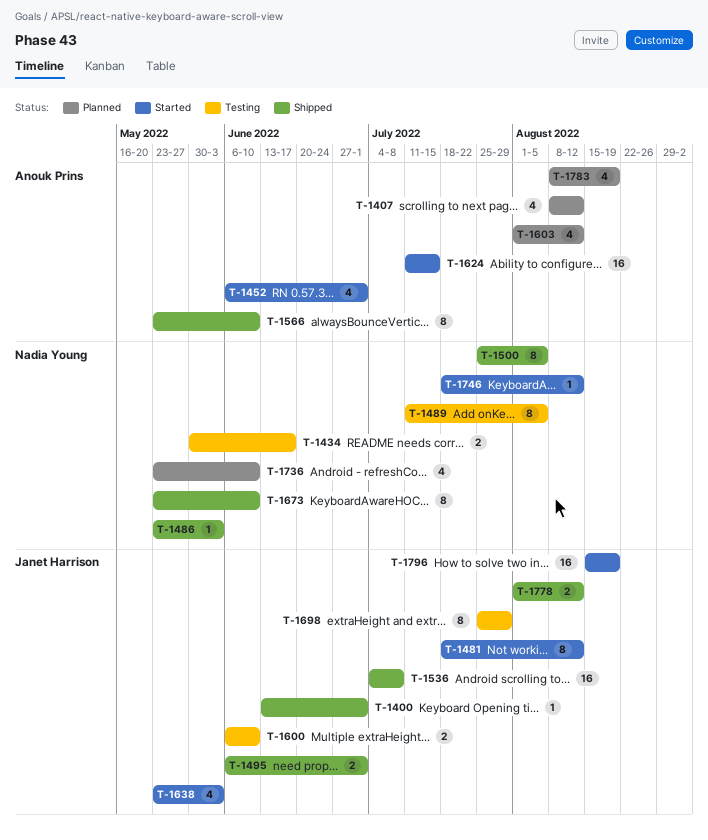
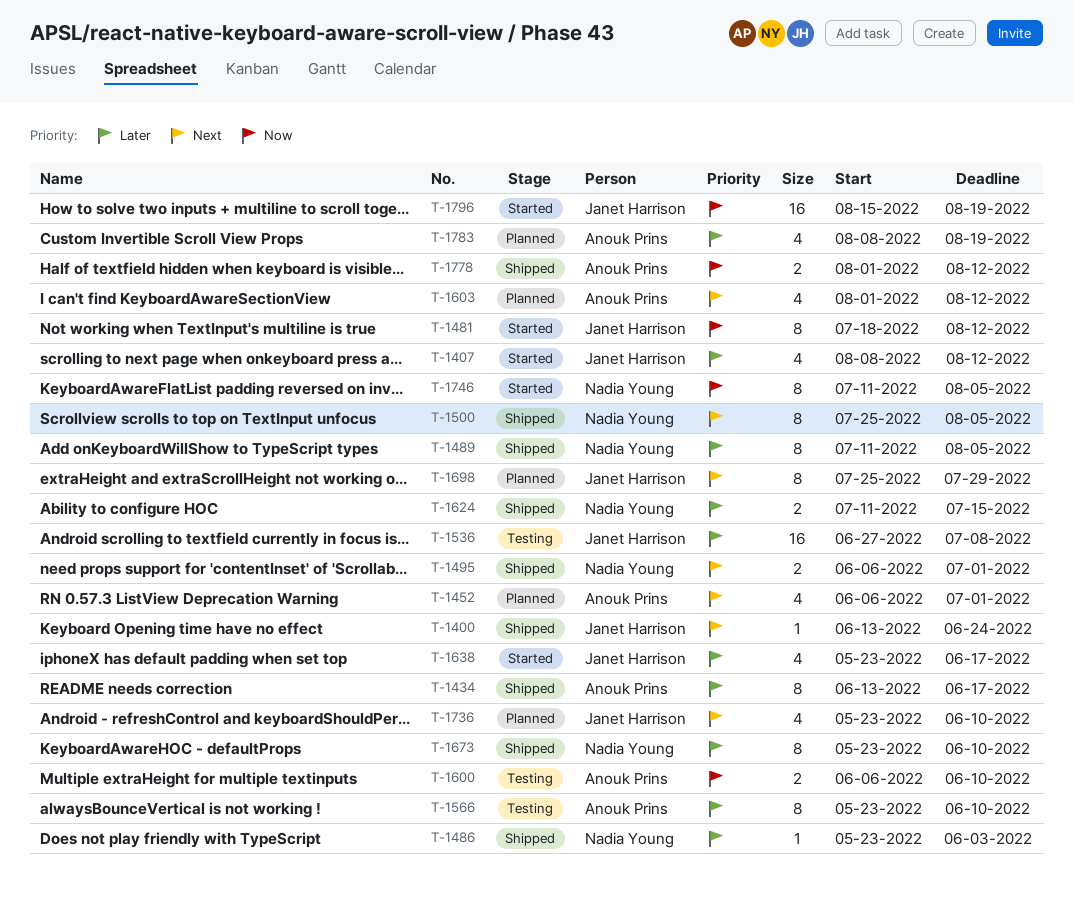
T-1400, due: Jul 1 -> Jun 24
T-1407, status: Planned -> Started
T-1407, owner: Anouk Prins -> Janet Harrison
T-1434, status: Testing -> Shipped
T-1434, owner: Nadia Young -> Anouk Prins
T-1434, estimate: 2 -> 8
T-1434, start: May 30 -> Jun 13
T-1452, status: Started -> Planned
T-1489, status: Testing -> Shipped
T-1495, owner: Janet Harrison -> Nadia Young
T-1536, status: Shipped -> Testing
T-1536, start: Jul 4 -> Jun 27
T-1566, status: Shipped -> Testing
T-1600, owner: Janet Harrison -> Anouk Prins
T-1624, status: Started -> Shipped
T-1624, owner: Anouk Prins -> Nadia Young
T-1624, estimate: 16 -> 2
T-1638, due: Jun 3 -> Jun 17
T-1698, status: Testing -> Planned
T-1736, owner: Nadia Young -> Janet Harrison
T-1746, estimate: 1 -> 8
T-1746, start: Jul 18 -> Jul 11
T-1746, due: Aug 12 -> Aug 5
T-1778, owner: Janet Harrison -> Anouk Prins

